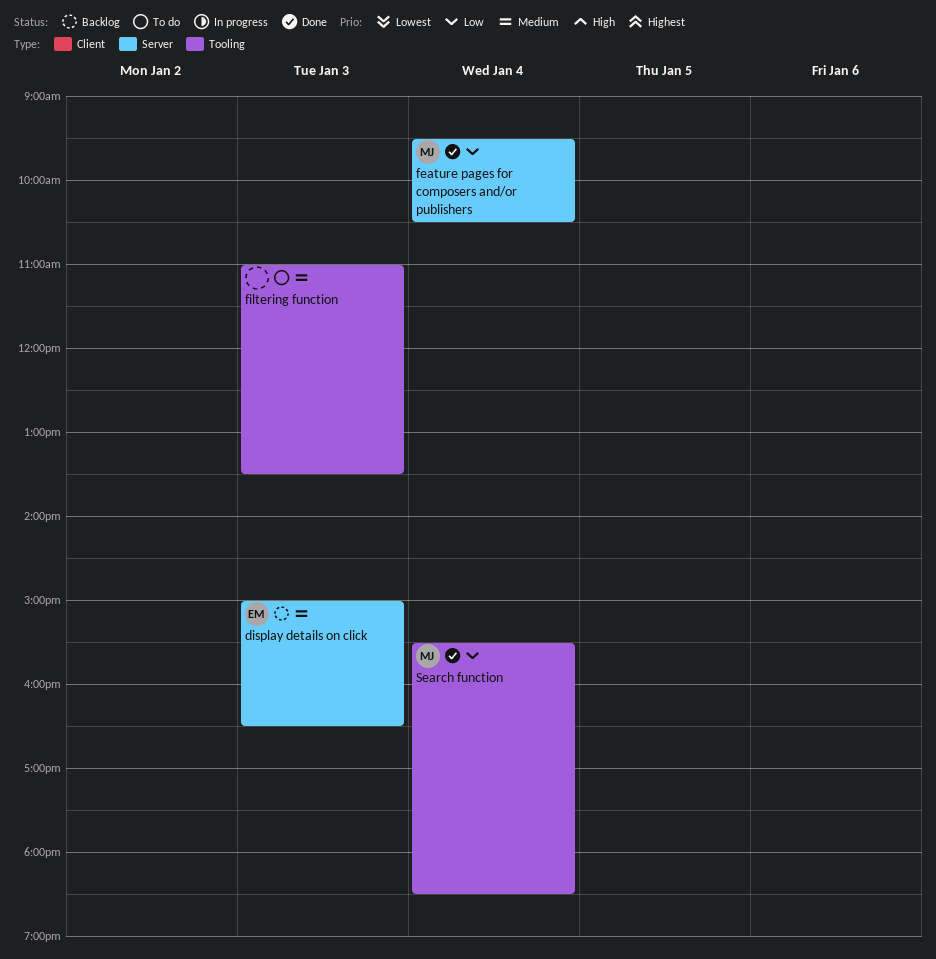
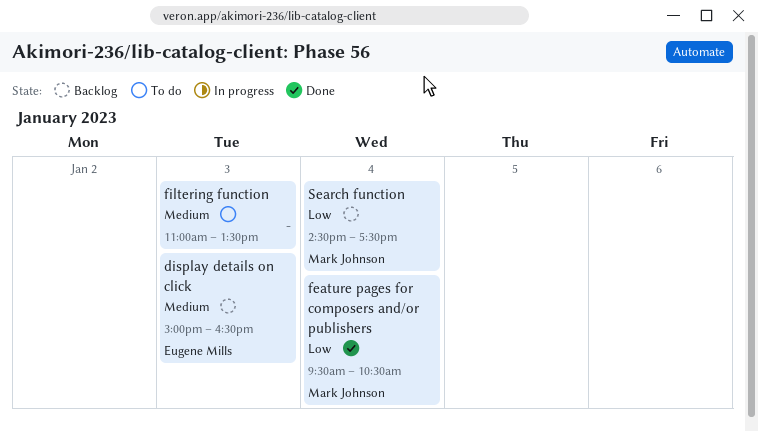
Search function, status: Done -> Backlog
Search function, begins: 15:30 -> 14:30
Search function, ends: 18:30 -> 17:30

